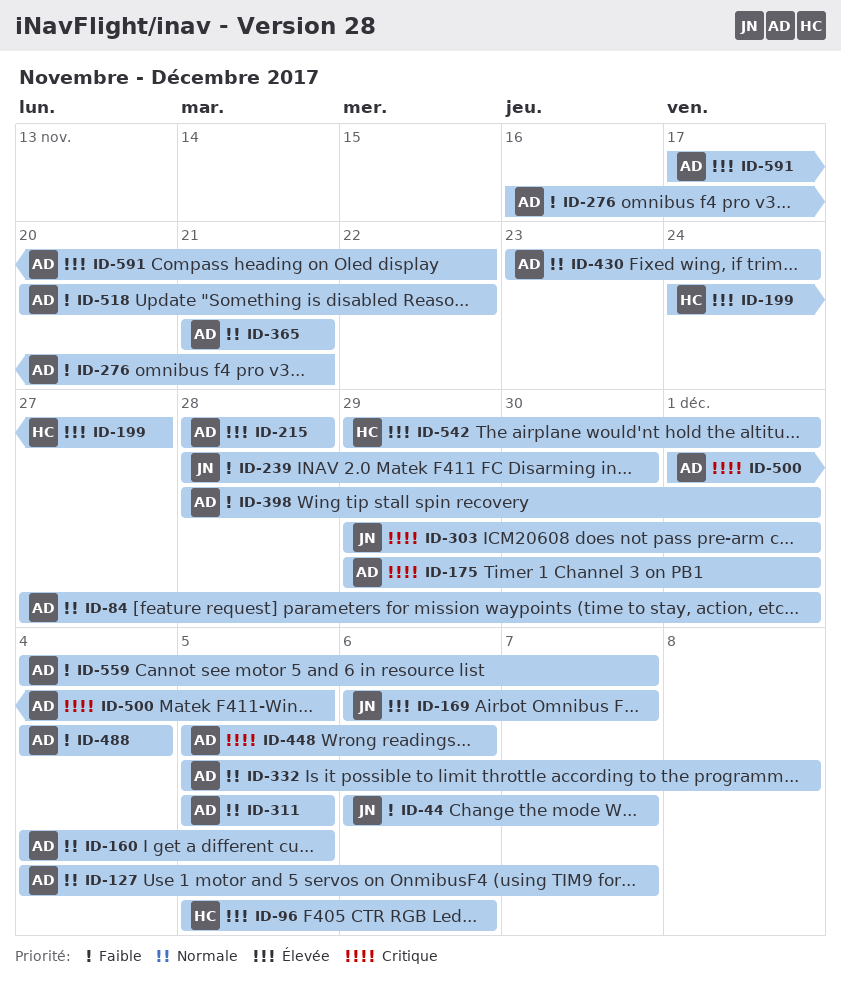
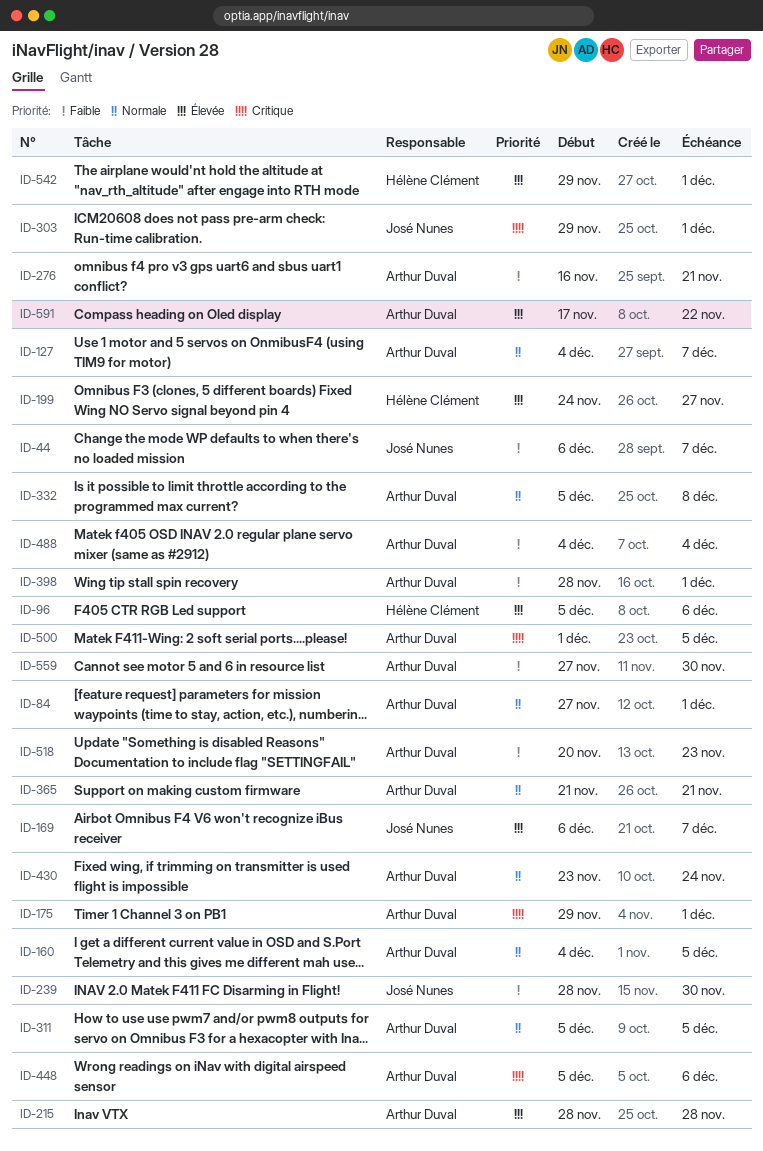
ID-518, due: Nov 22 -> Nov 23
ID-559, start: Dec 4 -> Nov 27
ID-559, due: Dec 7 -> Nov 30

